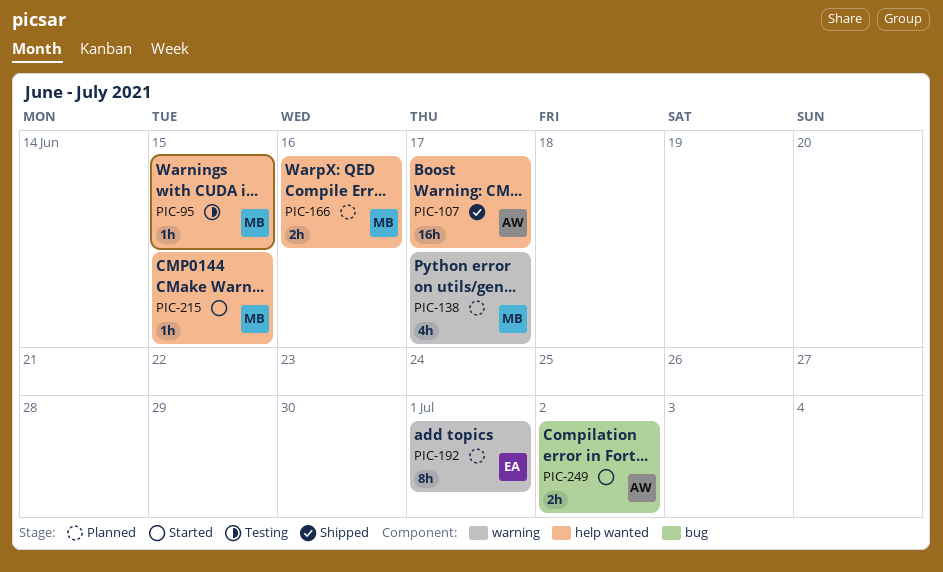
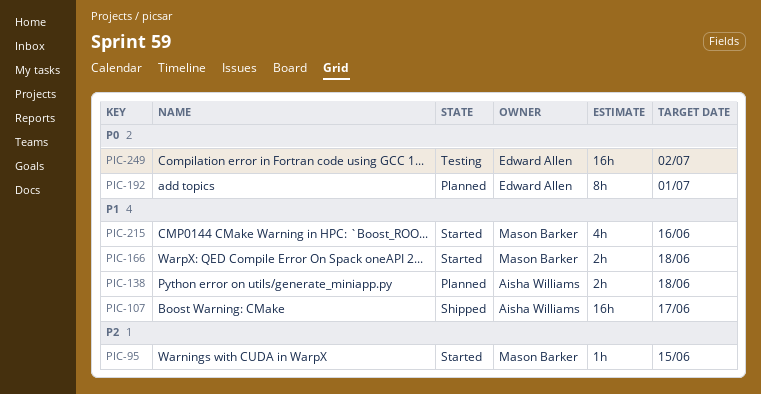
PIC-95, status: Testing -> Started
PIC-138, owner: Mason Barker -> Aisha Williams
PIC-138, estimate: 4h -> 2h
PIC-138, due: Jun 17 -> Jun 18
PIC-166, status: Planned -> Started
PIC-166, due: Jun 16 -> Jun 18
PIC-215, estimate: 1h -> 4h
PIC-215, due: Jun 15 -> Jun 16
PIC-249, status: Started -> Testing
PIC-249, owner: Aisha Williams -> Edward Allen
PIC-249, estimate: 2h -> 16h

